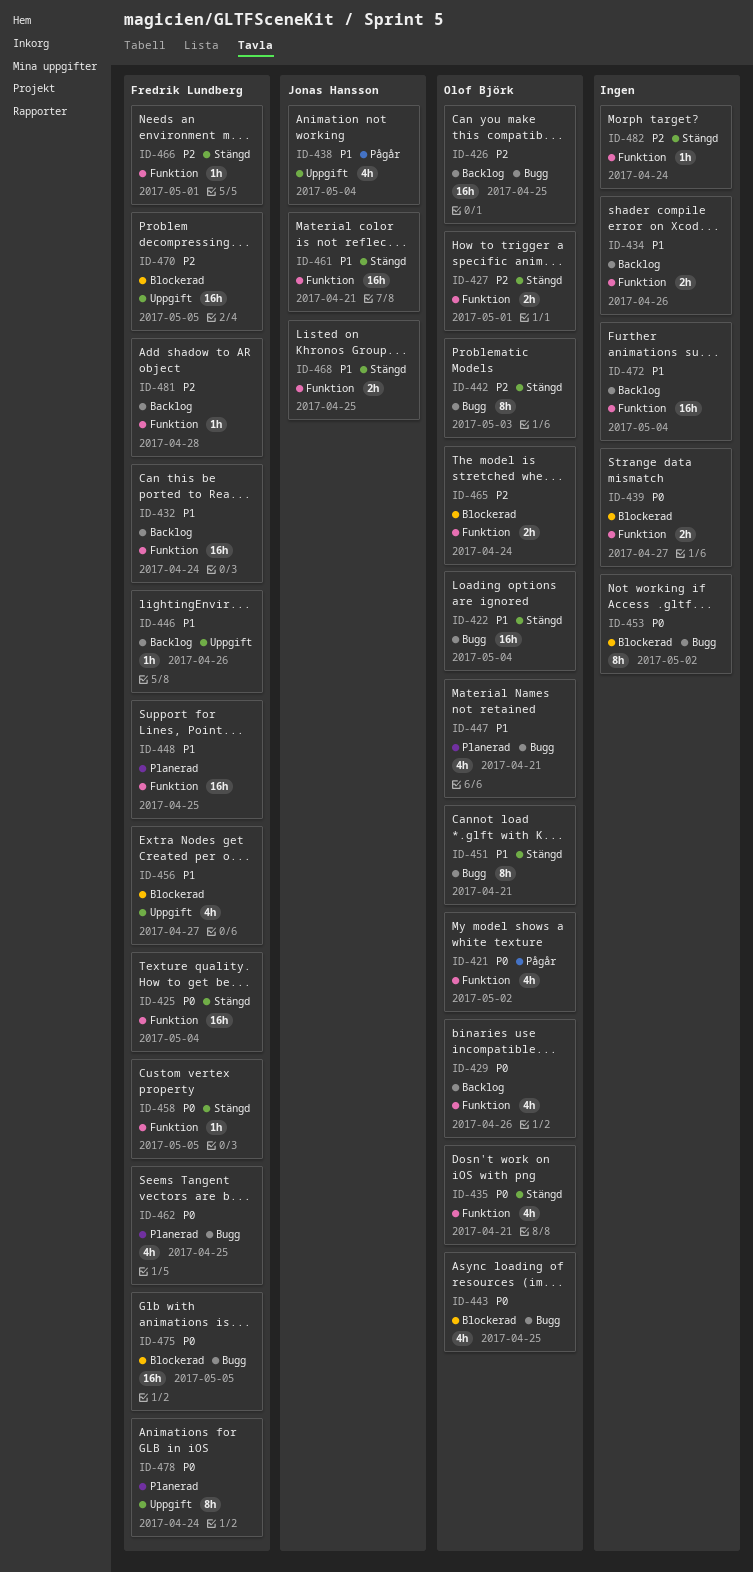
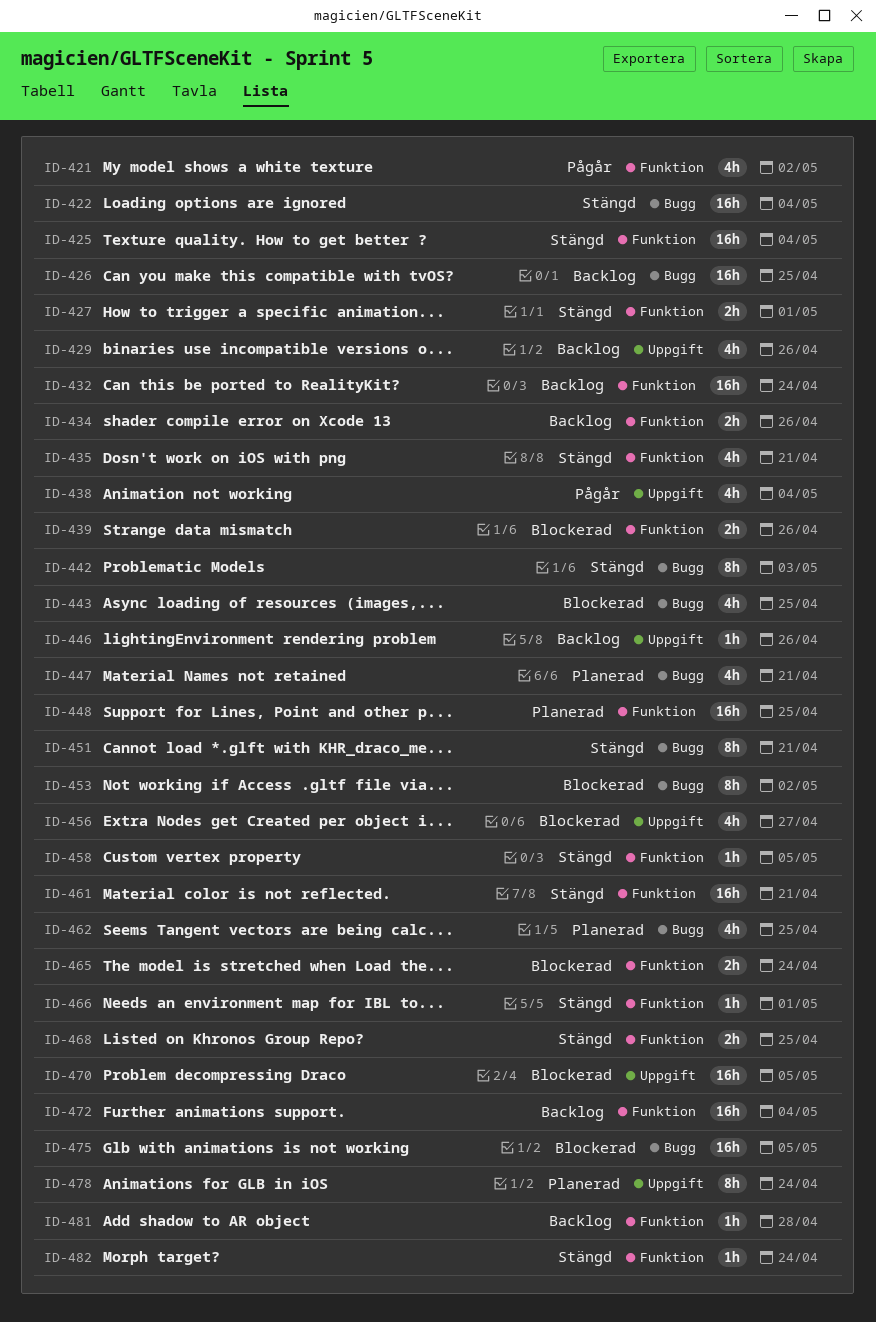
ID-429, label: Funktion -> Uppgift
ID-439, due: Apr 27 -> Apr 26

